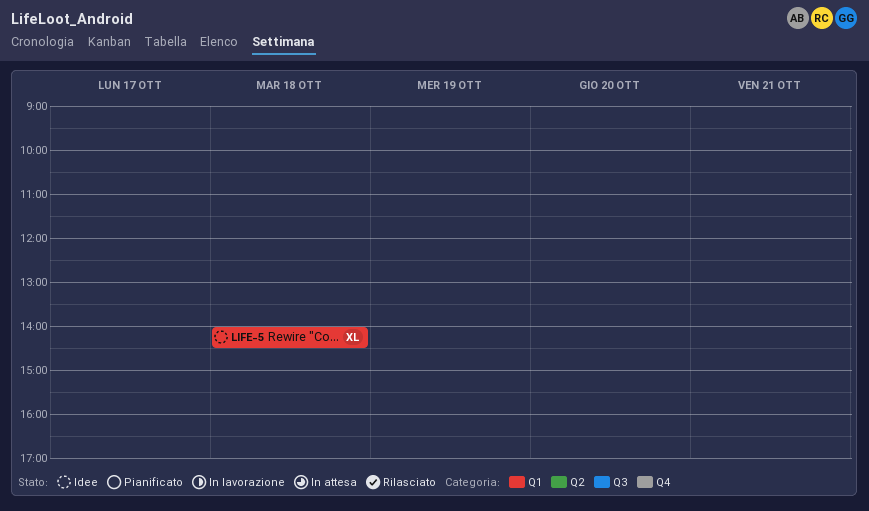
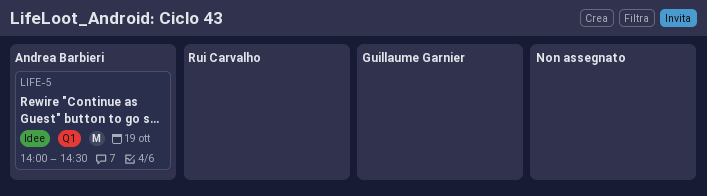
LIFE-5, estimate: XL -> M
LIFE-5, day: Oct 18 -> Oct 19

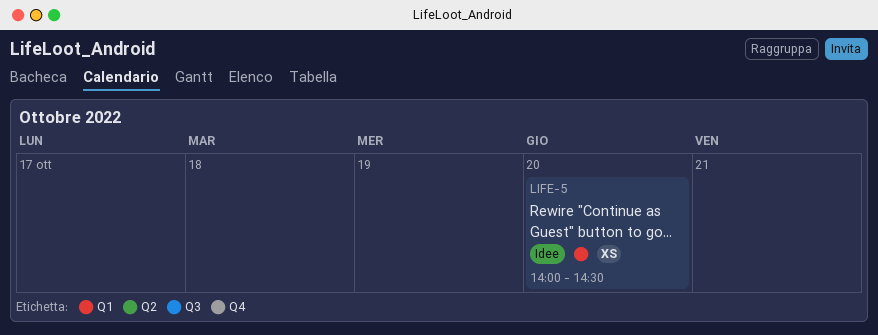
LIFE-5, estimate: M -> XS
LIFE-5, day: Oct 19 -> Oct 20

